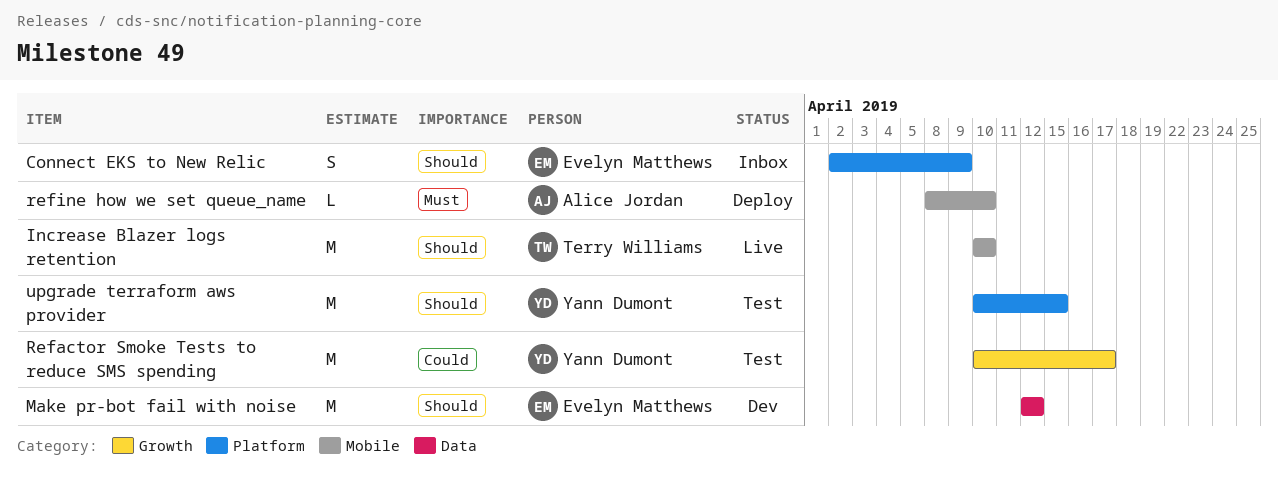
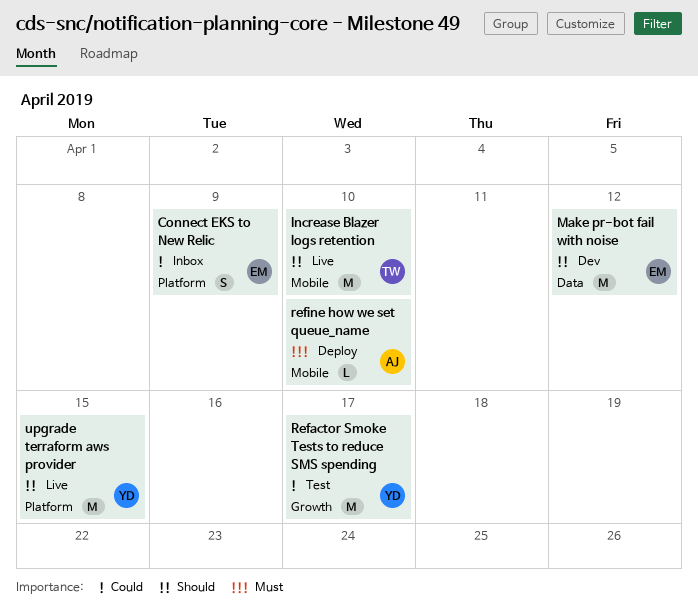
Connect EKS to New Relic, priority: Should -> Could
upgrade terraform aws provider, status: Test -> Live

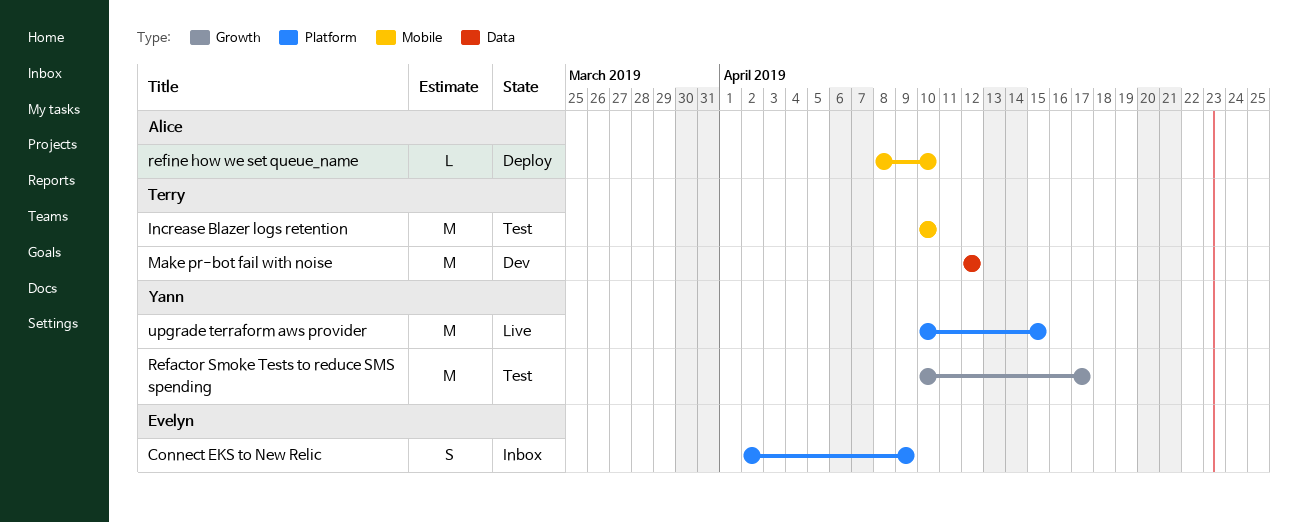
Increase Blazer logs retention, status: Live -> Test
Make pr-bot fail with noise, owner: Evelyn -> Terry

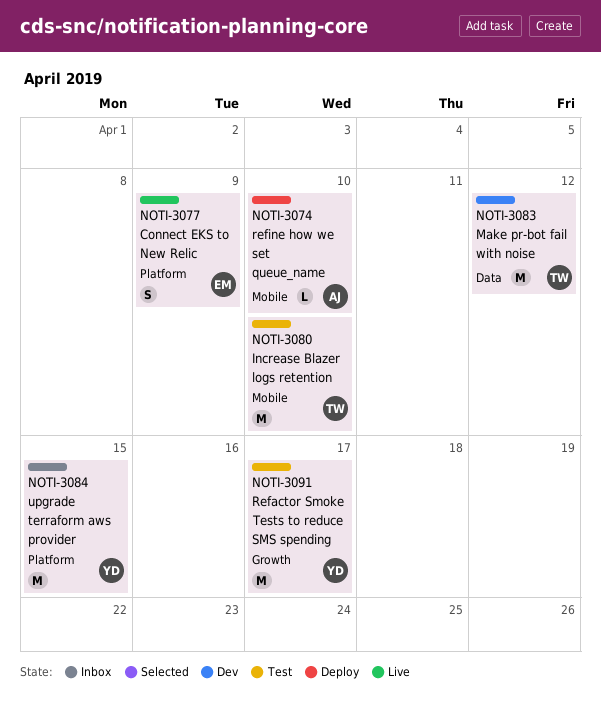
Connect EKS to New Relic, status: Inbox -> Live
upgrade terraform aws provider, status: Live -> Inbox

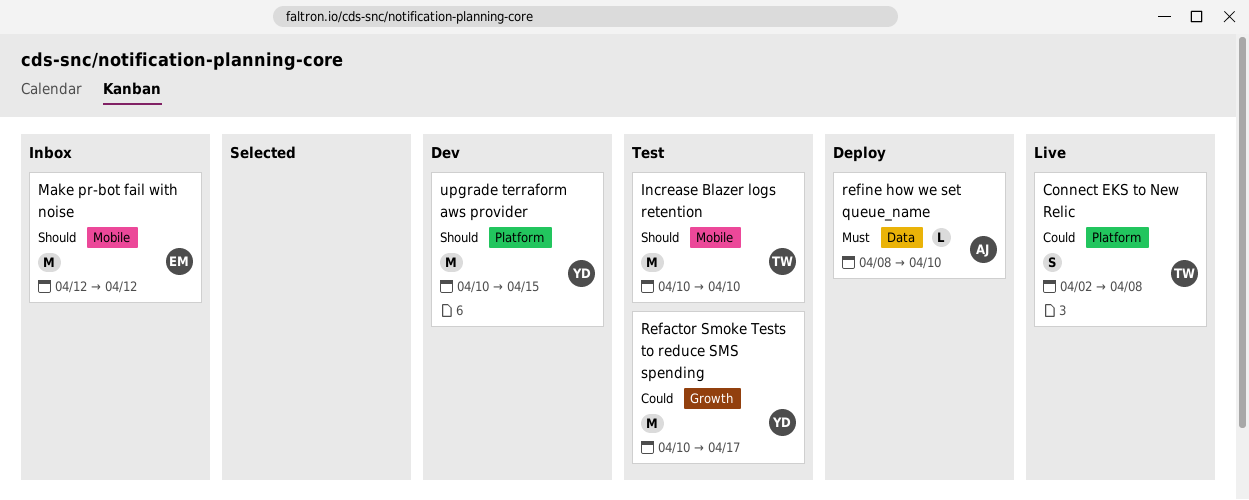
Connect EKS to New Relic, owner: EM -> TW
Connect EKS to New Relic, due: Apr 9 -> Apr 8
Make pr-bot fail with noise, status: Dev -> Inbox
Make pr-bot fail with noise, owner: TW -> EM
Make pr-bot fail with noise, label: Data -> Mobile
refine how we set queue_name, label: Mobile -> Data
upgrade terraform aws provider, status: Inbox -> Dev

